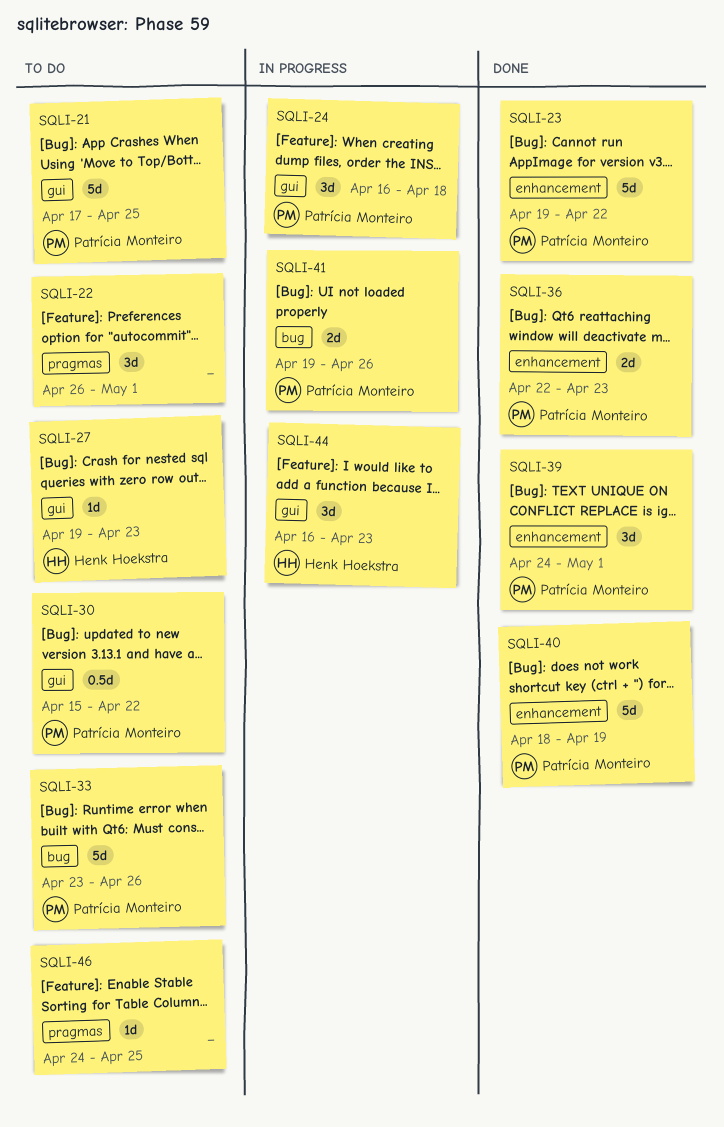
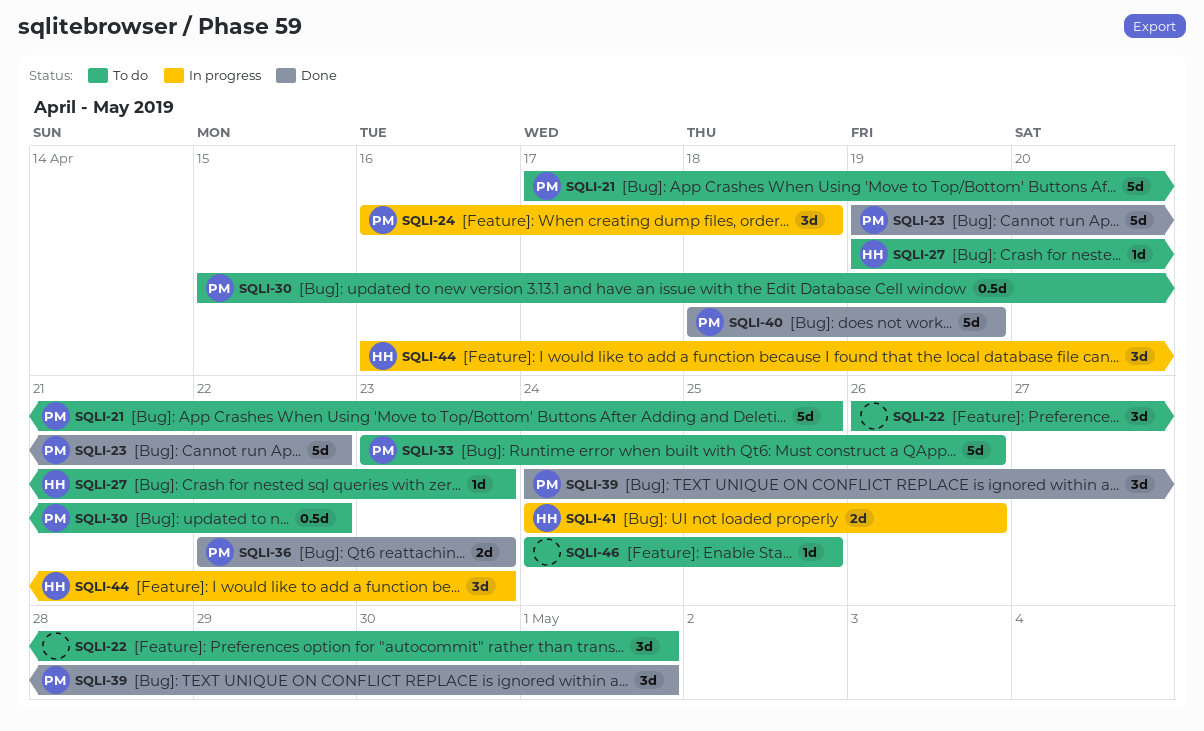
SQLI-41, owner: Patrícia Monteiro -> Henk Hoekstra
SQLI-41, start: Apr 19 -> Apr 24

